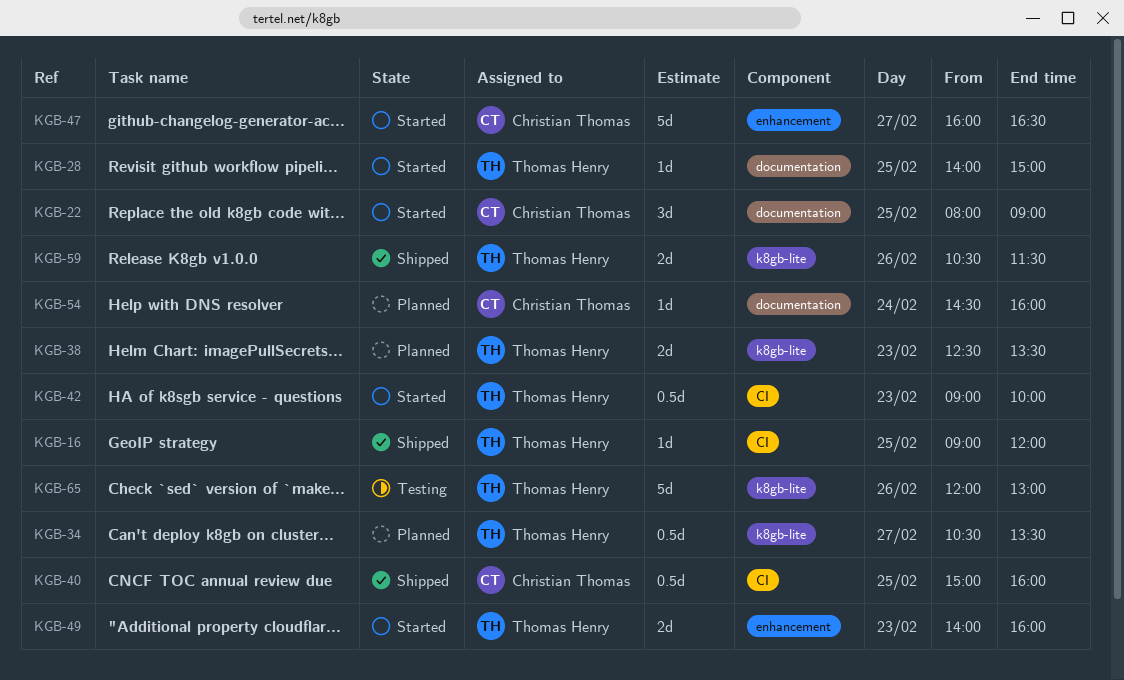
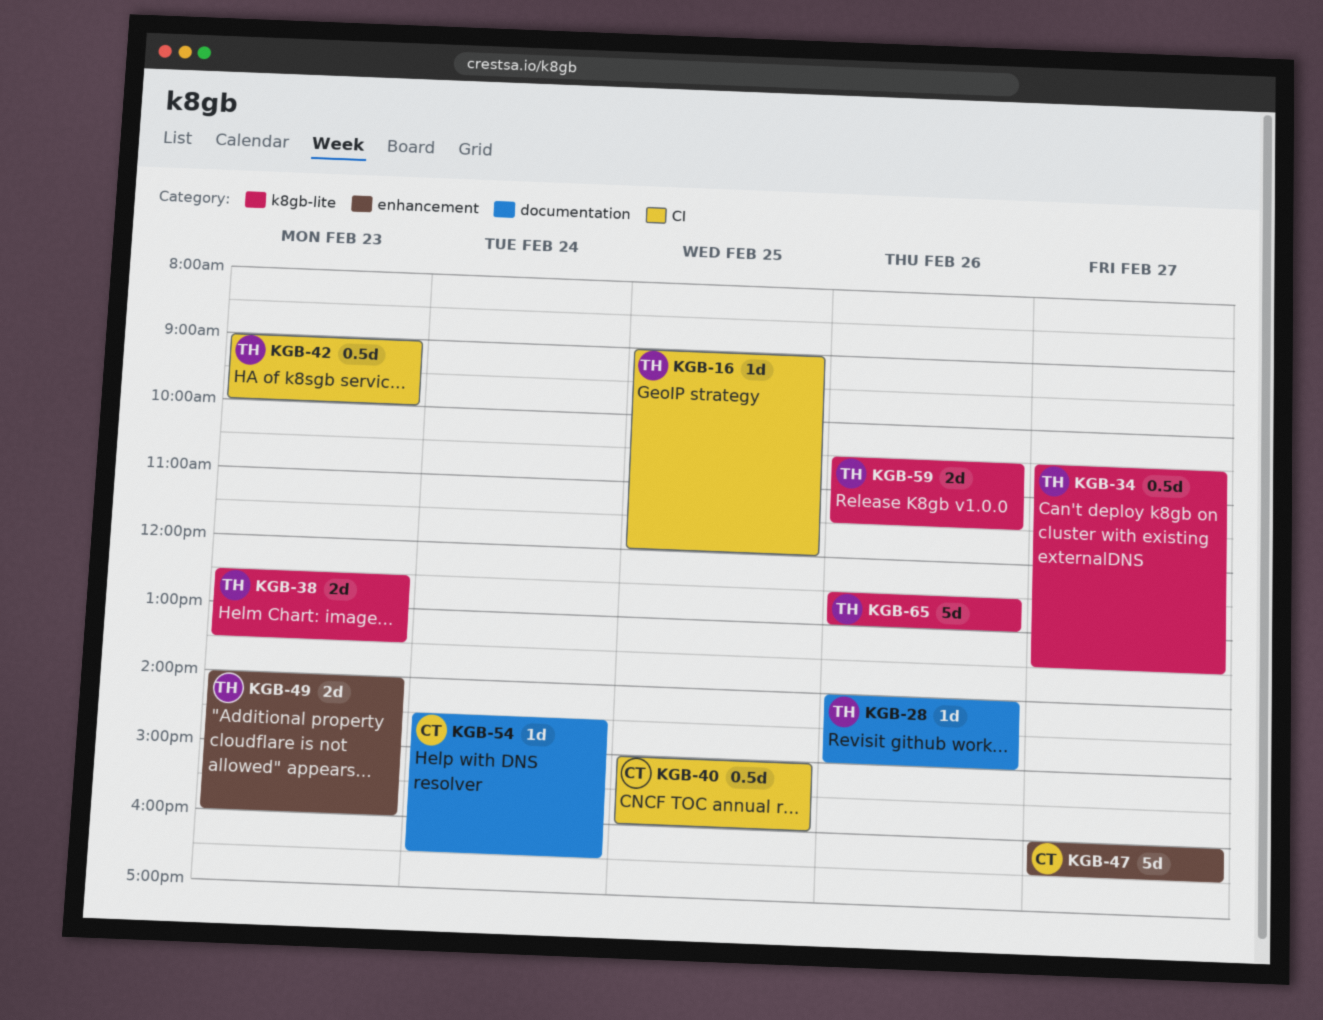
KGB-22: present -> none
KGB-28, day: Feb 25 -> Feb 26
KGB-54, ends: 16:00 -> 16:30
KGB-65, begins: 12:00 -> 12:30

